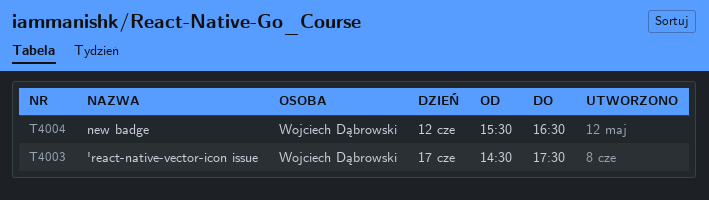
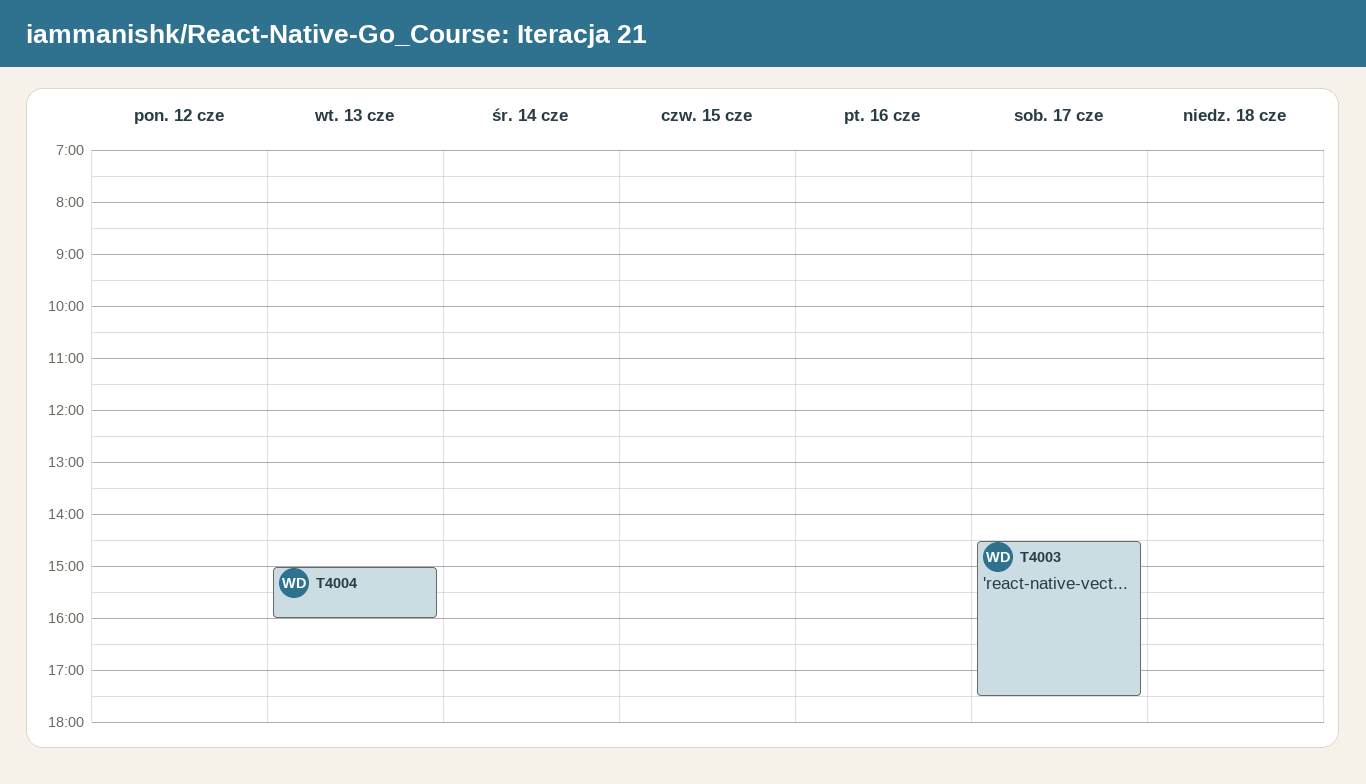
T4004, day: Jun 12 -> Jun 13
T4004, begins: 15:30 -> 15:00
T4004, ends: 16:30 -> 16:00

